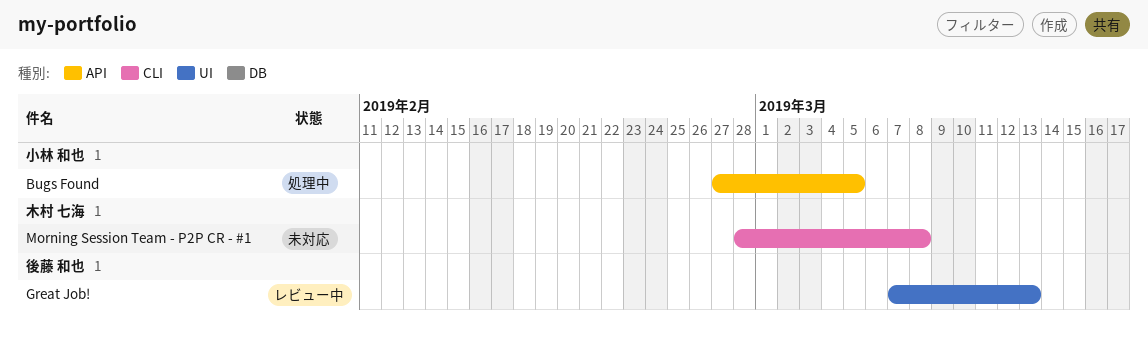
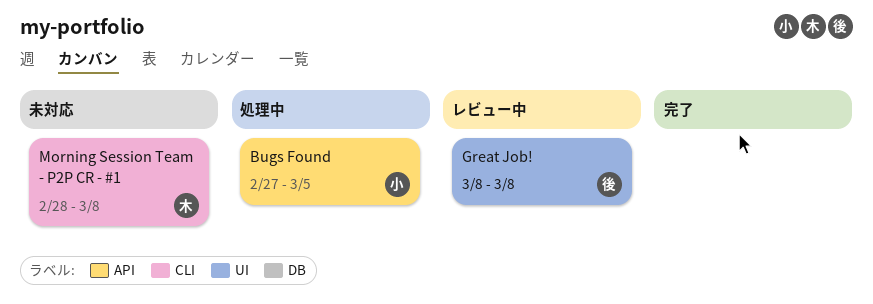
Great Job!, start: Mar 7 -> Mar 8
Great Job!, due: Mar 13 -> Mar 8

